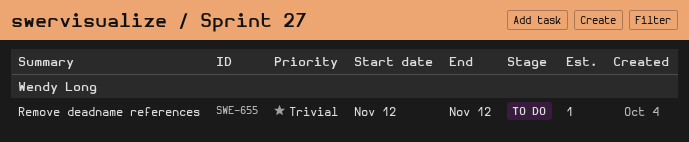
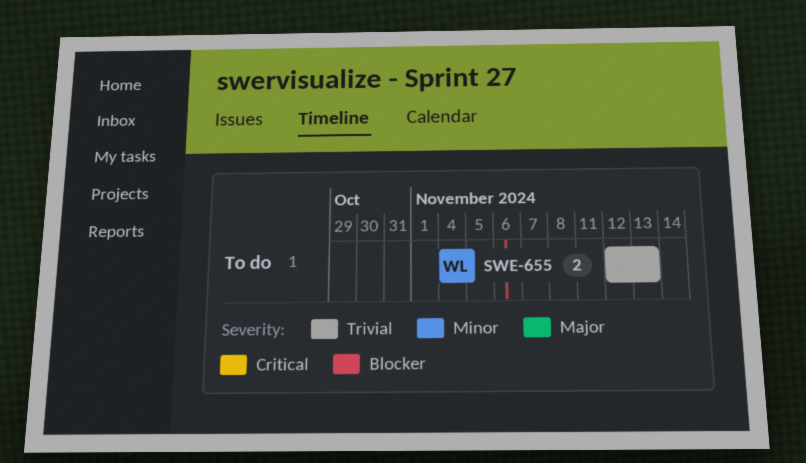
SWE-655, estimate: 1 -> 2
SWE-655, due: Nov 12 -> Nov 13

